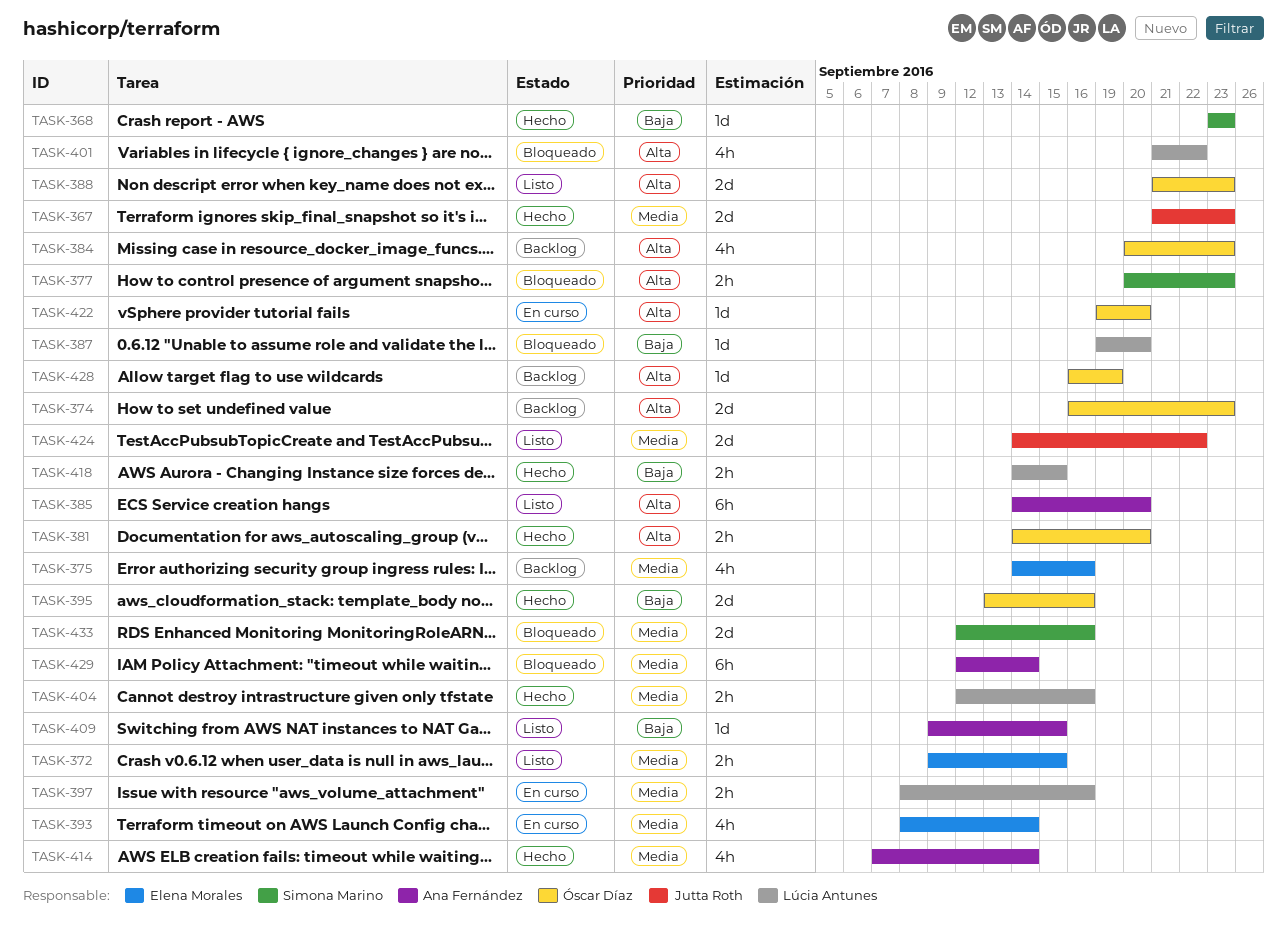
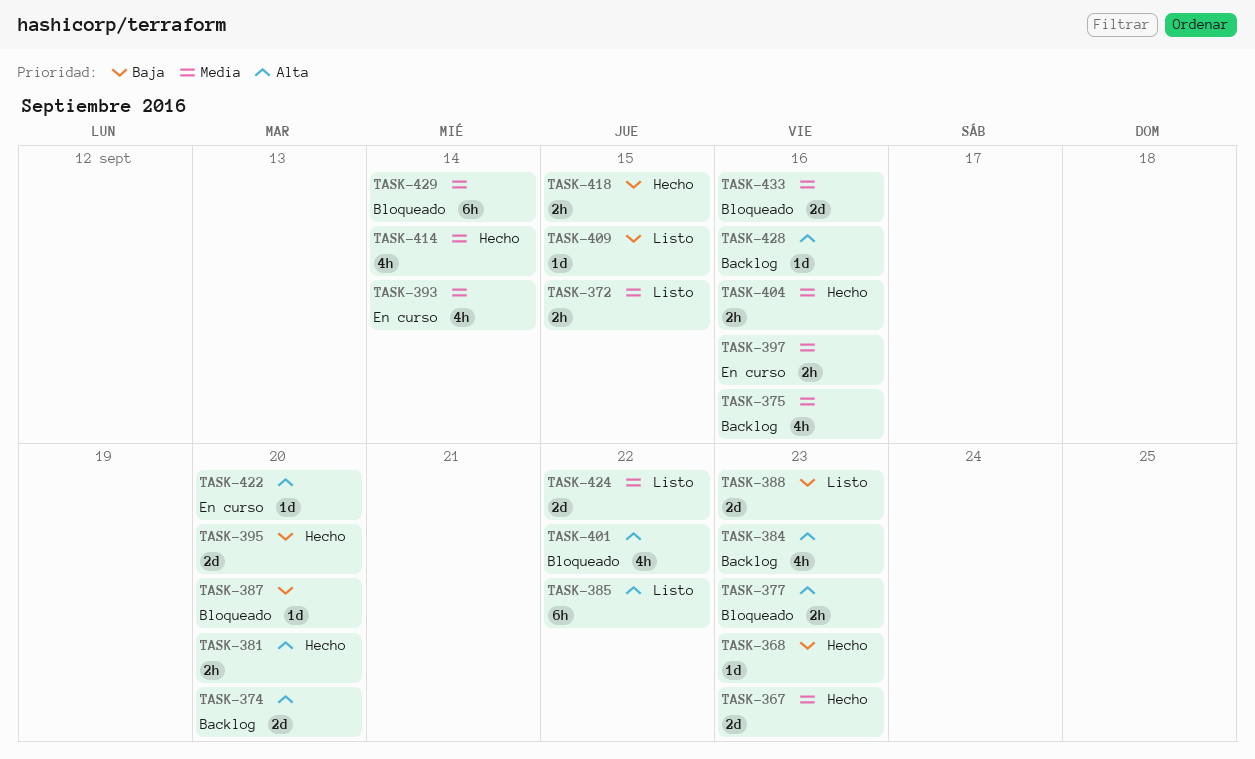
TASK-374, due: Sep 23 -> Sep 20
TASK-385, due: Sep 20 -> Sep 22
TASK-388, priority: Alta -> Baja
TASK-395, due: Sep 16 -> Sep 20
TASK-428, due: Sep 19 -> Sep 16

